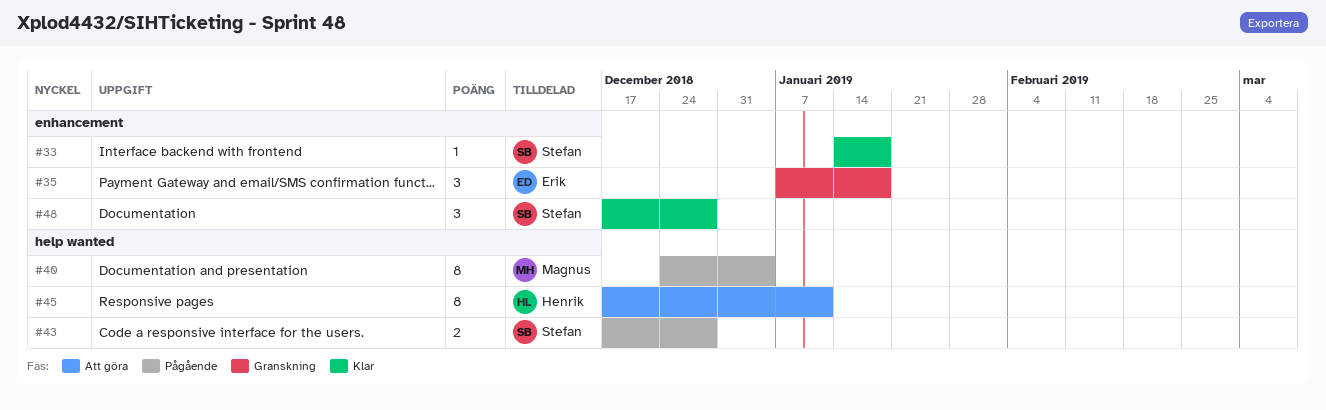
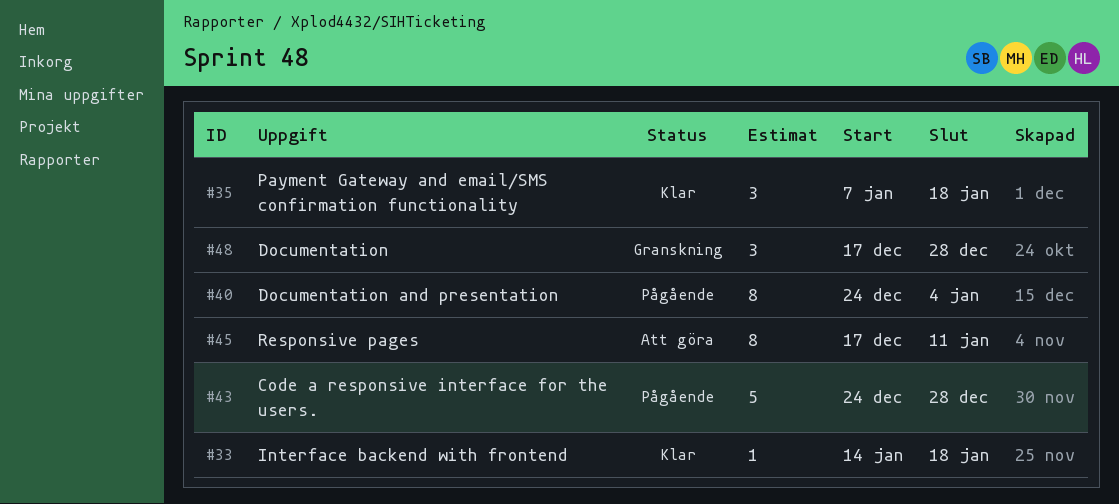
#35, status: Granskning -> Klar
#43, estimate: 2 -> 5
#43, start: Dec 17 -> Dec 24
#48, status: Klar -> Granskning

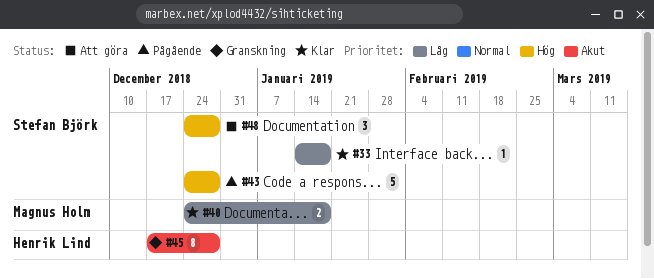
#35: present -> none
#40, status: Pågående -> Klar
#40, estimate: 8 -> 2
#40, due: Jan 4 -> Jan 18
#45, status: Att göra -> Granskning
#45, due: Jan 11 -> Dec 28
#48, status: Granskning -> Att göra
#48, start: Dec 17 -> Dec 24

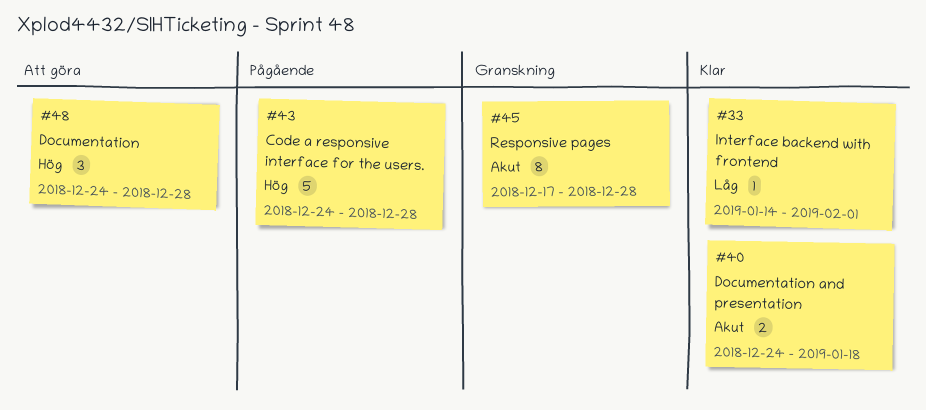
#33, due: Jan 18 -> Feb 1
#40, priority: Låg -> Akut

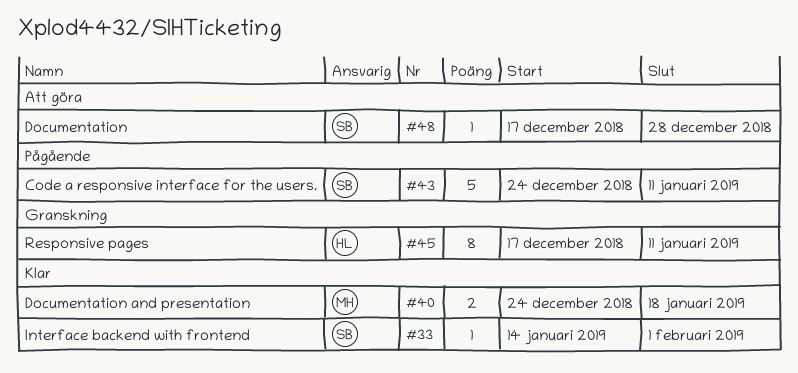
#43, due: Dec 28 -> Jan 11
#45, due: Dec 28 -> Jan 11
#48, estimate: 3 -> 1
#48, start: Dec 24 -> Dec 17

